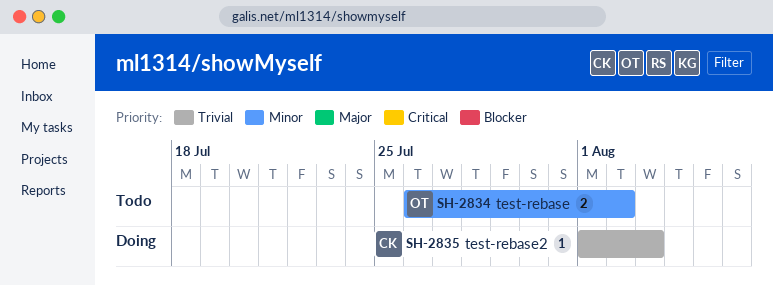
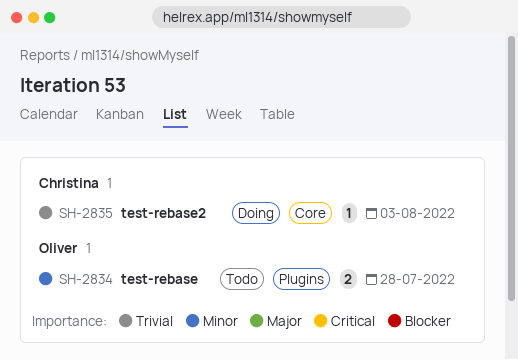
SH-2834, due: Aug 2 -> Jul 28

